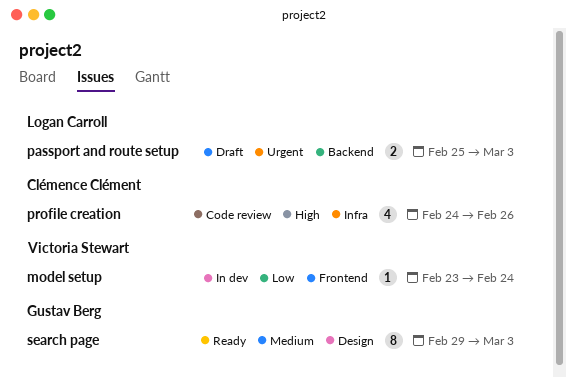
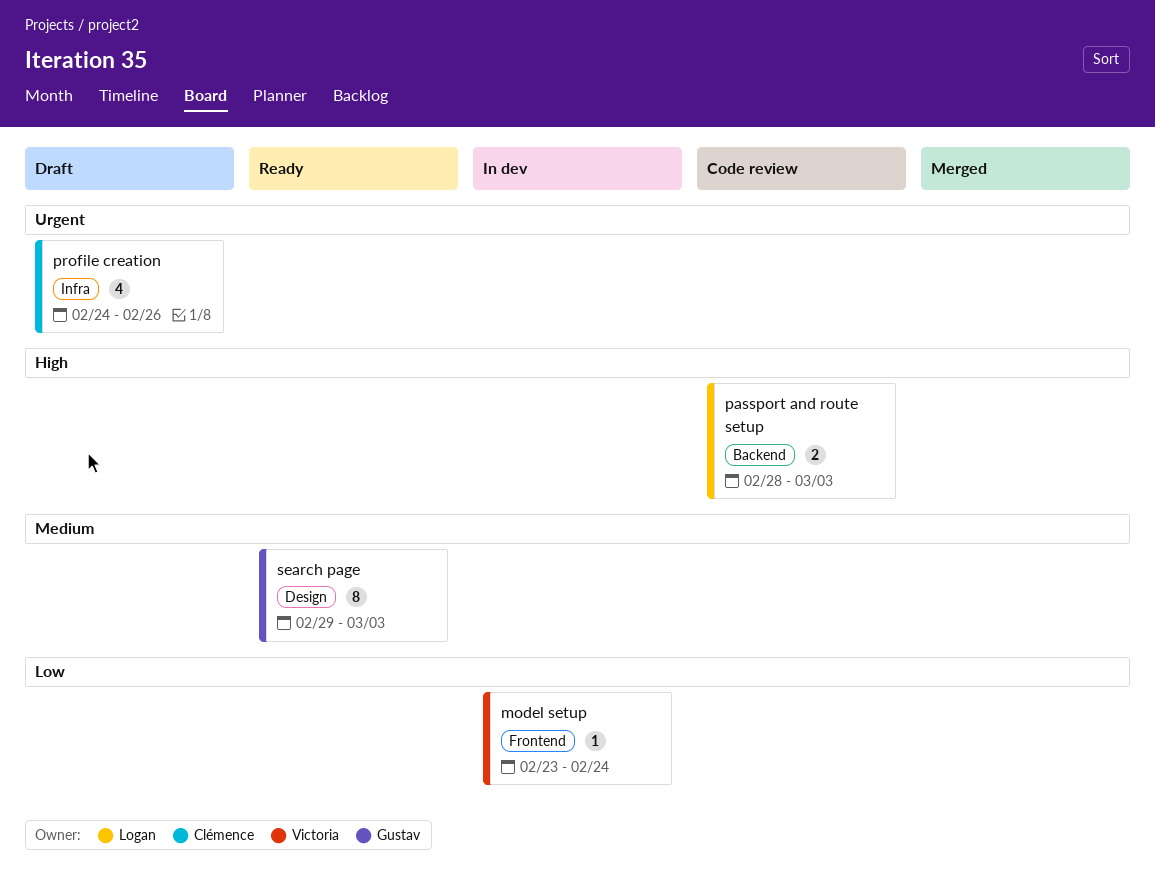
passport and route setup, status: Draft -> Code review
passport and route setup, priority: Urgent -> High
passport and route setup, start: Feb 25 -> Feb 28
profile creation, status: Code review -> Draft
profile creation, priority: High -> Urgent

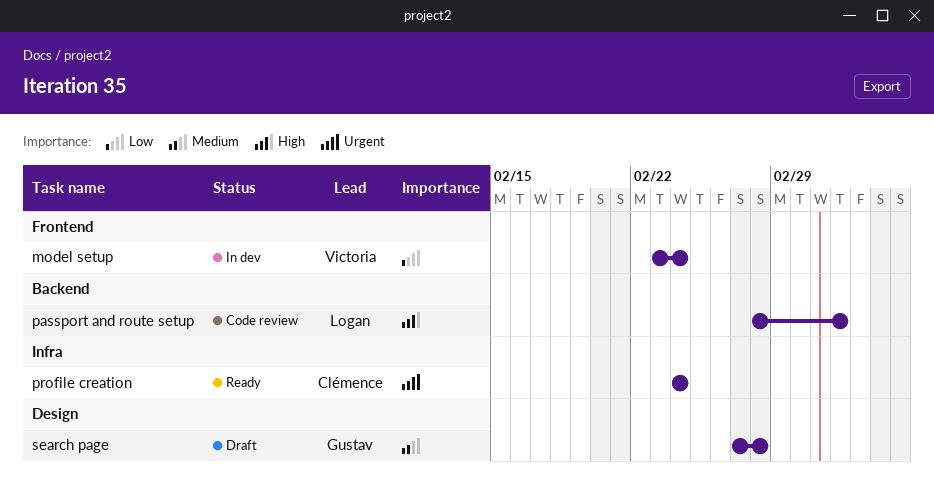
profile creation, status: Draft -> Ready
profile creation, due: Feb 26 -> Feb 24
search page, status: Ready -> Draft
search page, start: Feb 29 -> Feb 27
search page, due: Mar 3 -> Feb 28

